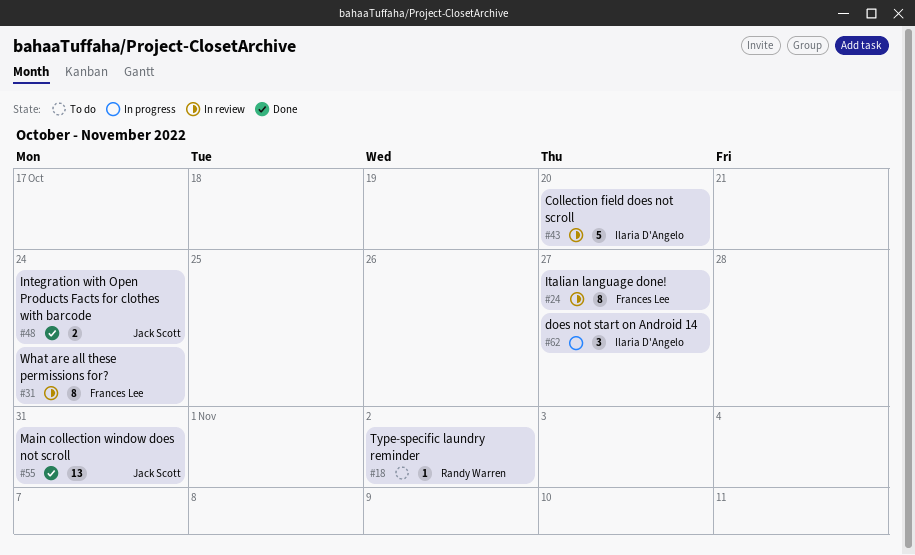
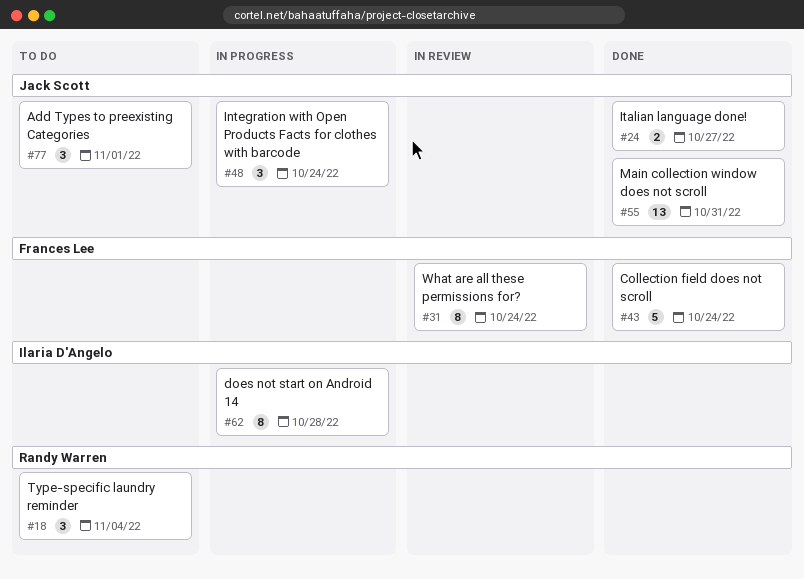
#18, estimate: 1 -> 3
#18, due: Nov 2 -> Nov 4
#24, status: In review -> Done
#24, owner: Frances Lee -> Jack Scott
#24, estimate: 8 -> 2
#43, status: In review -> Done
#43, owner: Ilaria D'Angelo -> Frances Lee
#43, due: Oct 20 -> Oct 24
#48, status: Done -> In progress
#48, estimate: 2 -> 3
#62, estimate: 3 -> 8
#62, due: Oct 27 -> Oct 28
#77: none -> present

